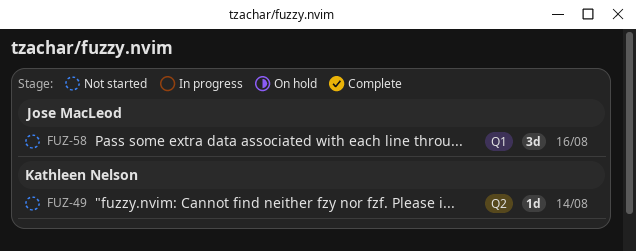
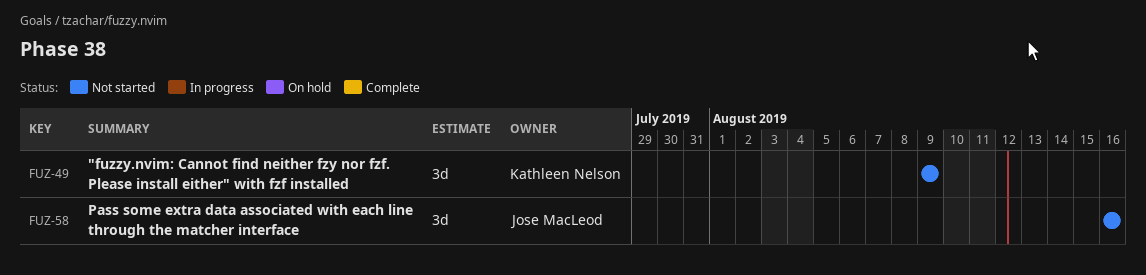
FUZ-49, estimate: 1d -> 3d
FUZ-49, due: Aug 14 -> Aug 9

